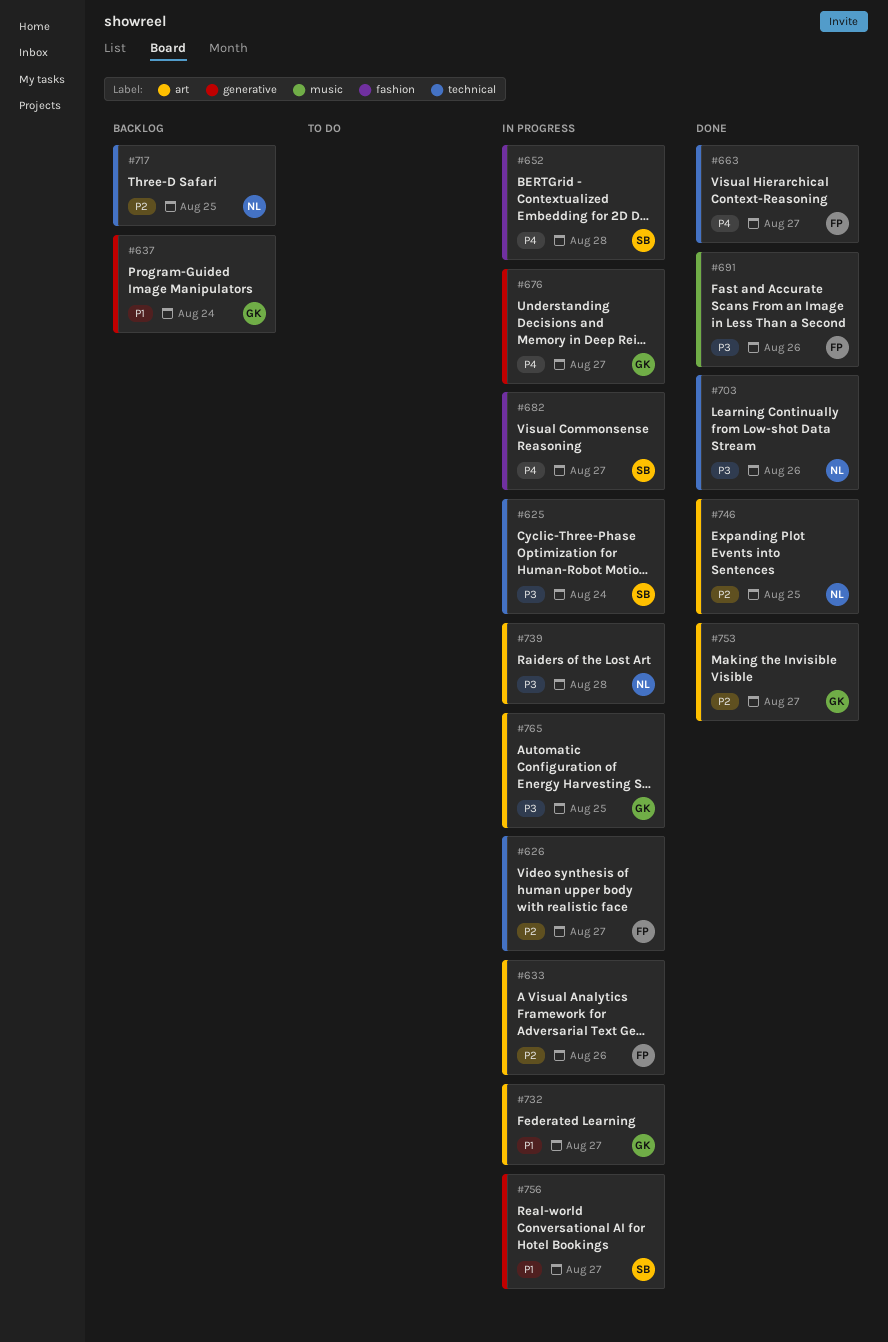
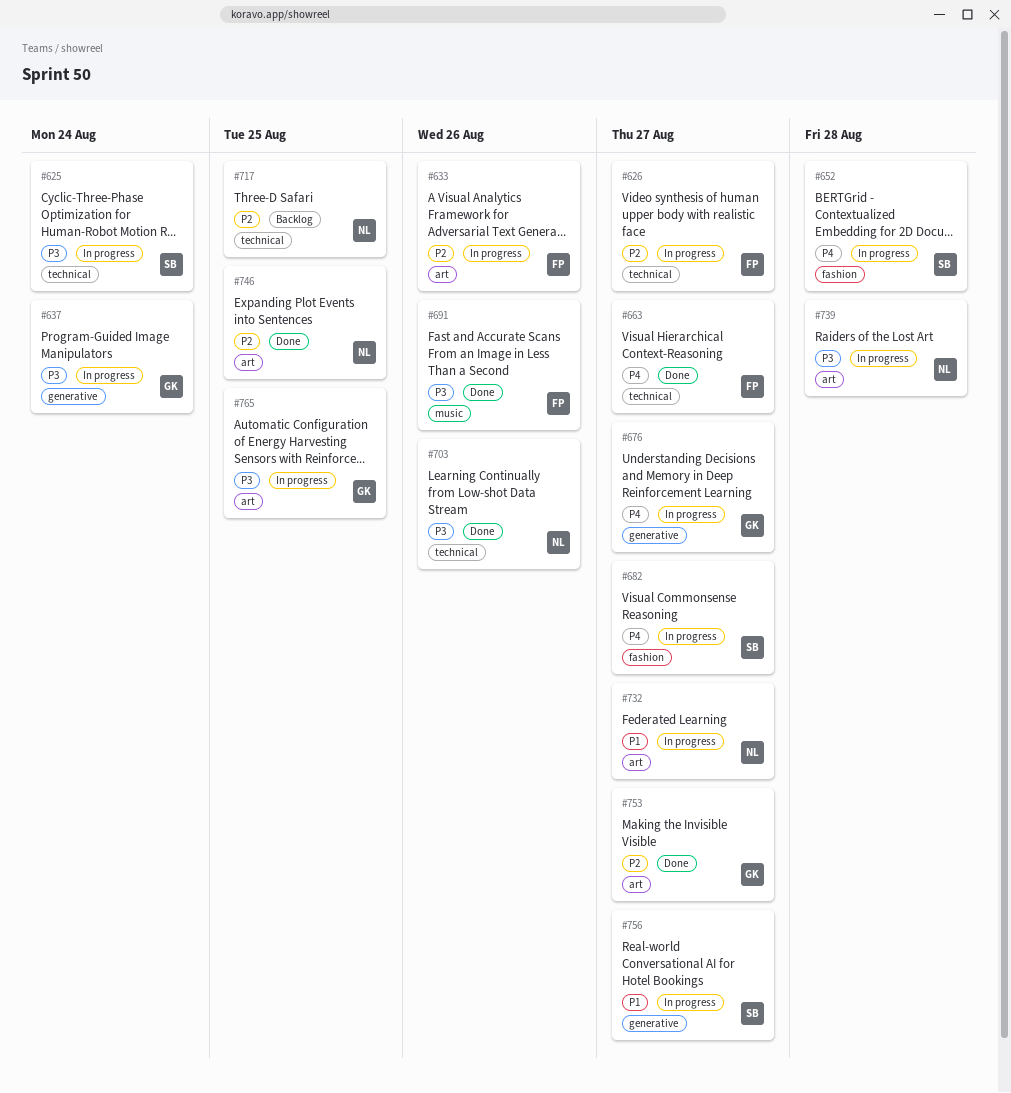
#637, status: Backlog -> In progress
#637, priority: P1 -> P3
#732, owner: GK -> NL

